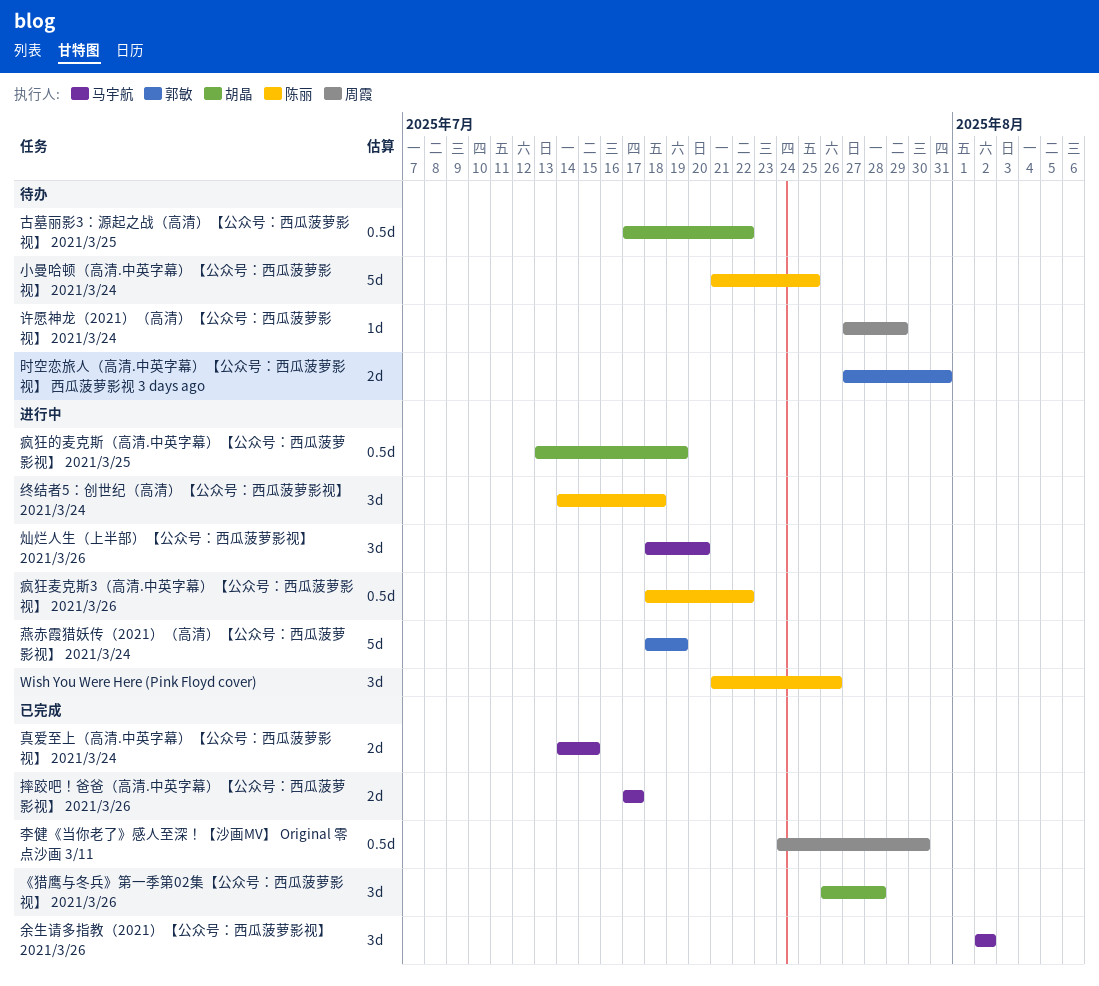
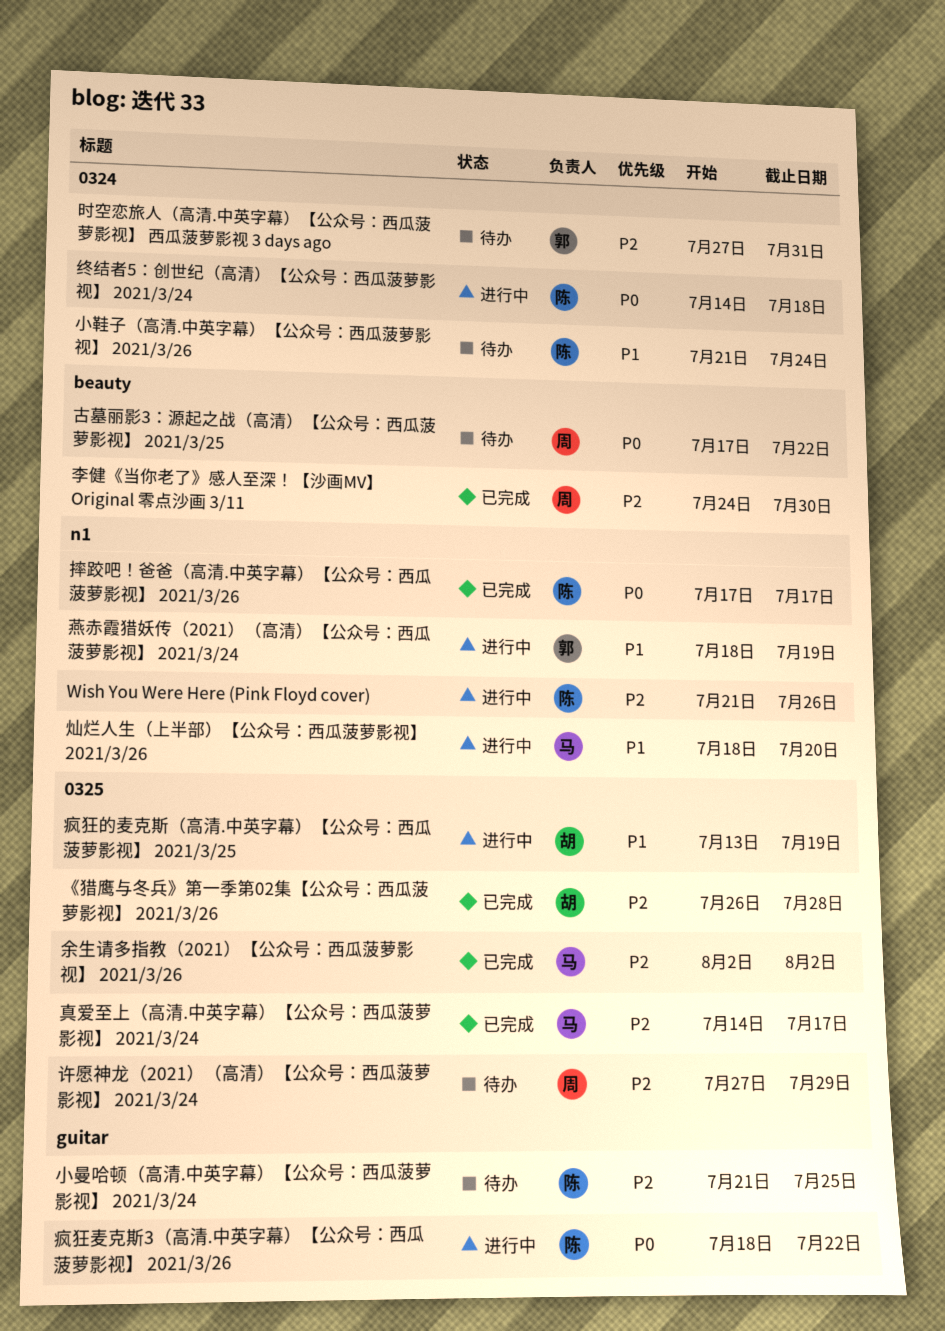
古墓丽影3：源起之战（高清）【公众号：西瓜菠萝影视】 2021/3/25, owner: 胡晶 -> 周霞
小鞋子（高清.中英字幕）【公众号：西瓜菠萝影视】 2021/3/26: none -> present
摔跤吧！爸爸（高清.中英字幕）【公众号：西瓜菠萝影视】 2021/3/26, owner: 马宇航 -> 陈丽
真爱至上（高清.中英字幕）【公众号：西瓜菠萝影视】 2021/3/24, due: Jul 15 -> Jul 17

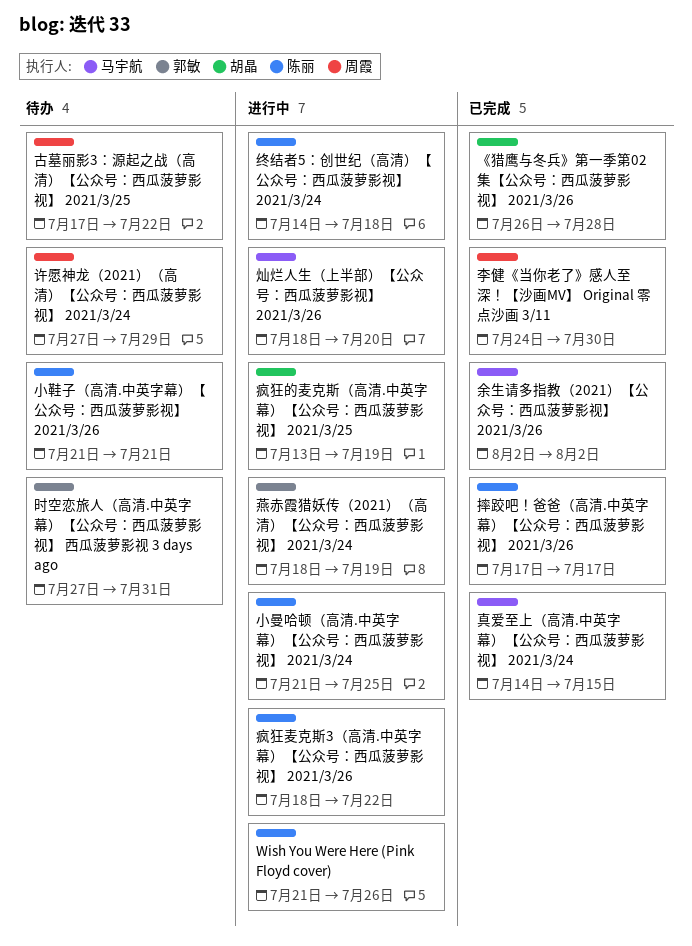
小曼哈顿（高清.中英字幕）【公众号：西瓜菠萝影视】 2021/3/24, status: 待办 -> 进行中
小鞋子（高清.中英字幕）【公众号：西瓜菠萝影视】 2021/3/26, due: Jul 24 -> Jul 21
真爱至上（高清.中英字幕）【公众号：西瓜菠萝影视】 2021/3/24, due: Jul 17 -> Jul 15

